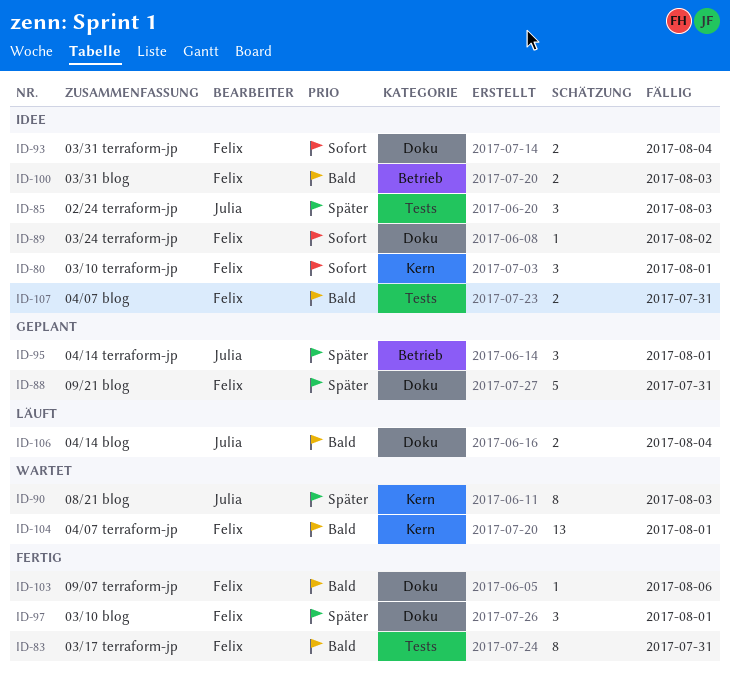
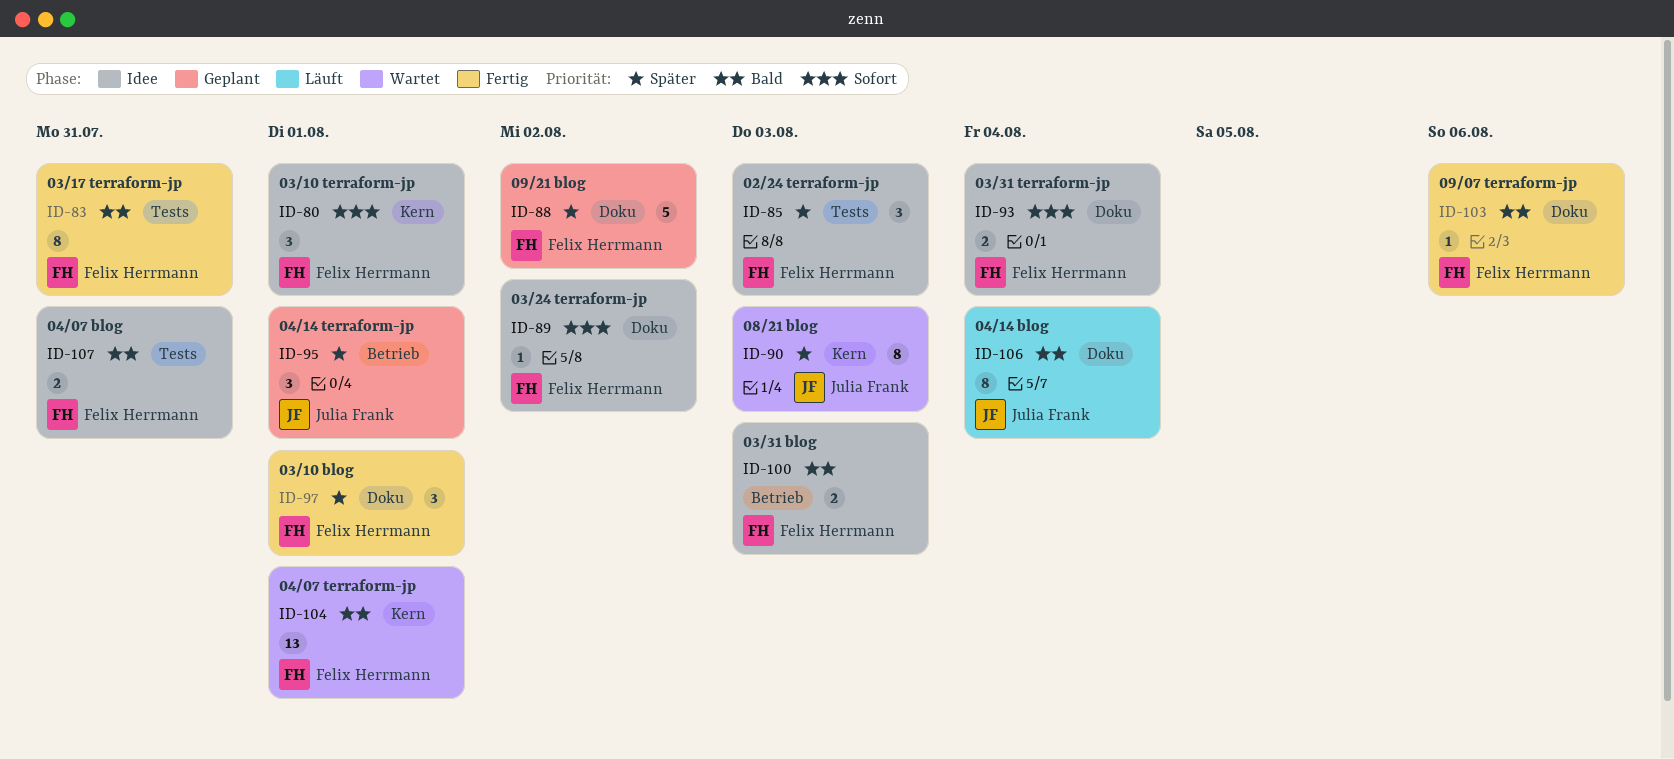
ID-85, owner: Julia Frank -> Felix Herrmann
ID-88, due: Jul 31 -> Aug 2
ID-106, estimate: 2 -> 8

